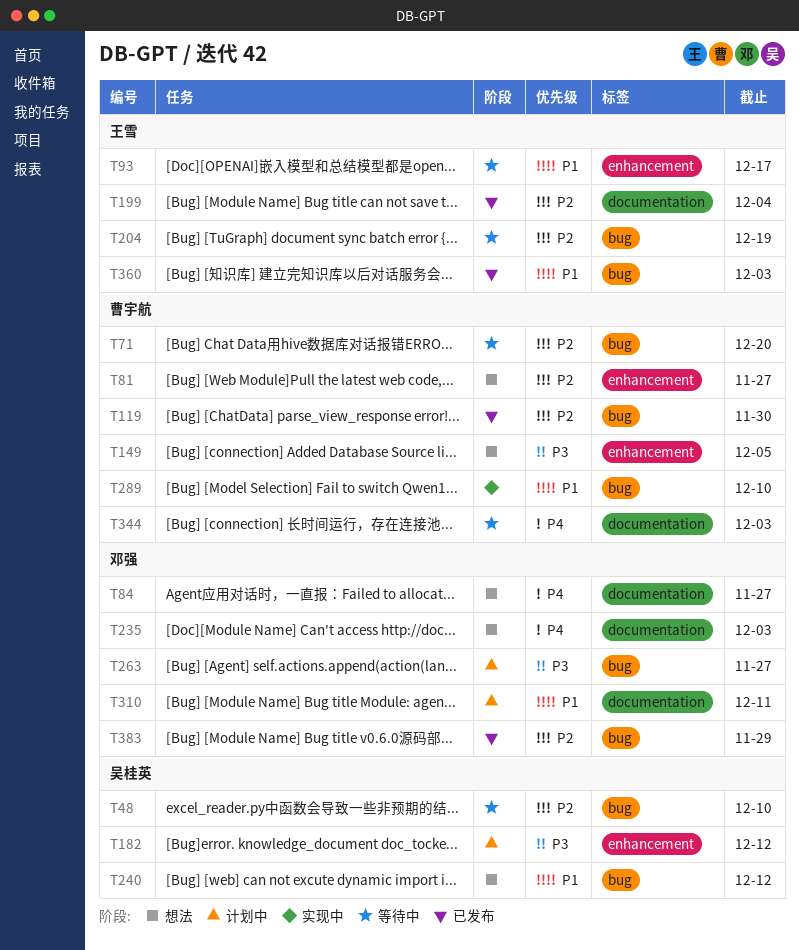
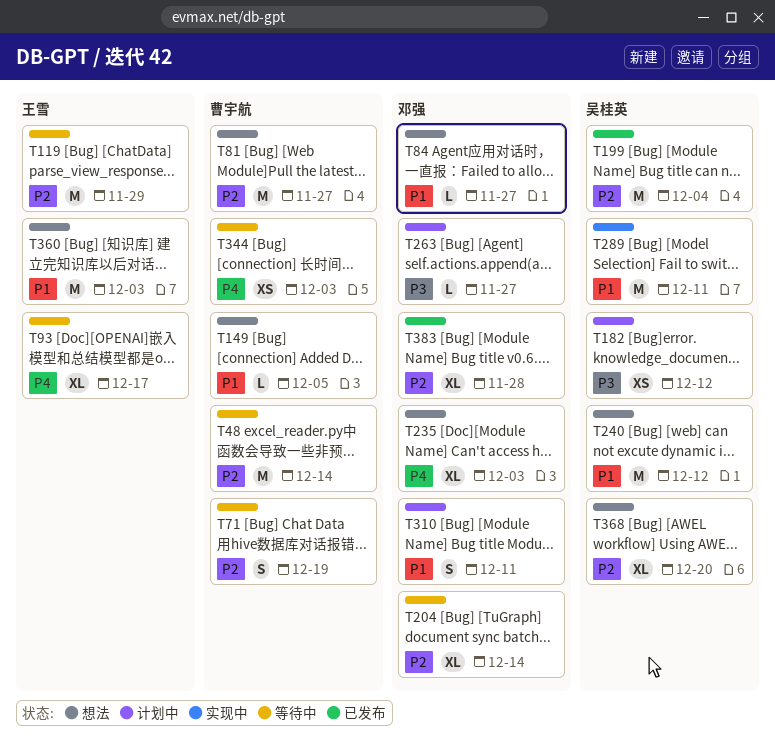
T48, owner: 吴桂英 -> 曹宇航
T48, due: Dec 10 -> Dec 14
T71, due: Dec 20 -> Dec 19
T84, priority: P4 -> P1
T93, priority: P1 -> P4
T119, status: 已发布 -> 等待中
T119, owner: 曹宇航 -> 王雪
T119, due: Nov 30 -> Nov 29
T149, priority: P3 -> P1
T199, owner: 王雪 -> 吴桂英
T204, owner: 王雪 -> 邓强
T204, due: Dec 19 -> Dec 14
T289, owner: 曹宇航 -> 吴桂英
T289, due: Dec 10 -> Dec 11
T360, status: 已发布 -> 想法
T368: none -> present
T383, due: Nov 29 -> Nov 28

